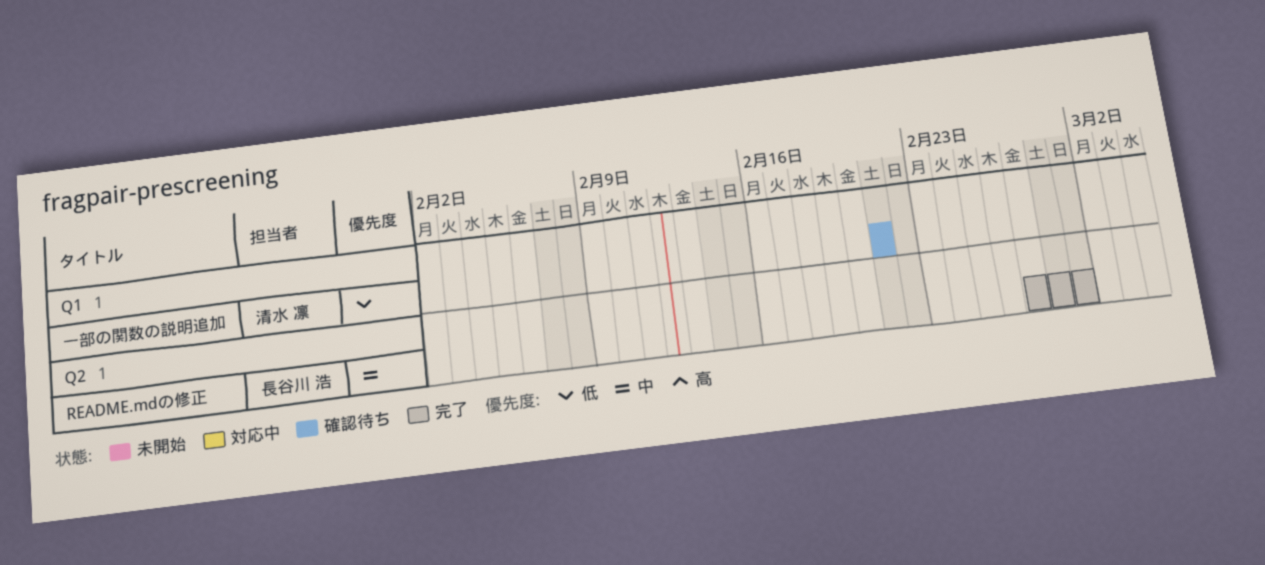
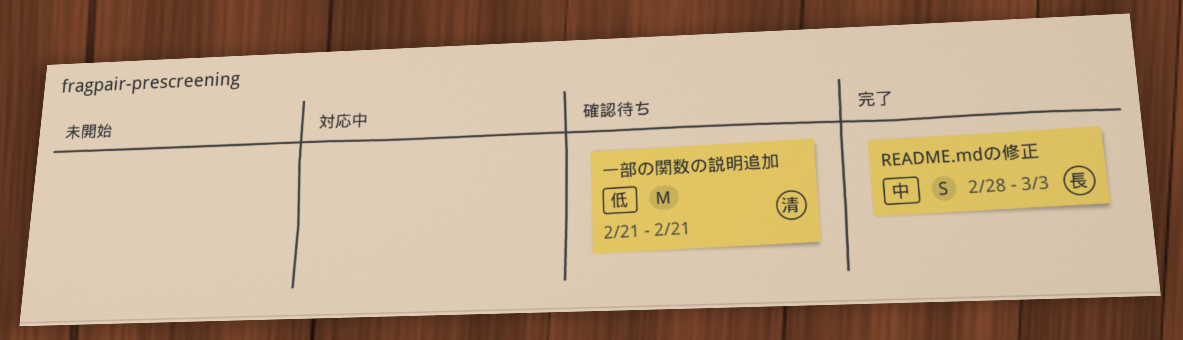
README.mdの修正, start: Feb 27 -> Feb 28
README.mdの修正, due: Mar 1 -> Mar 3

